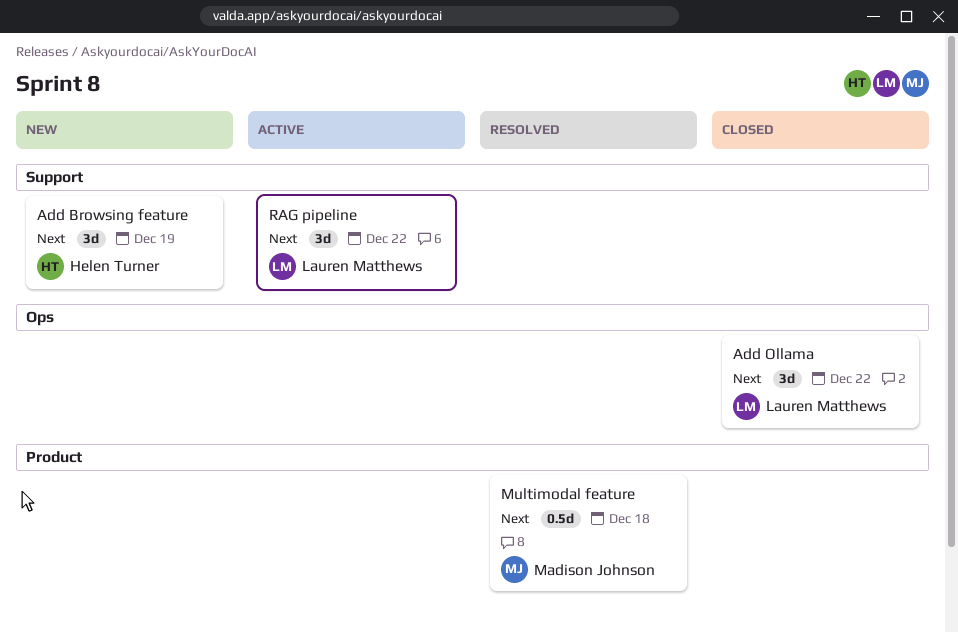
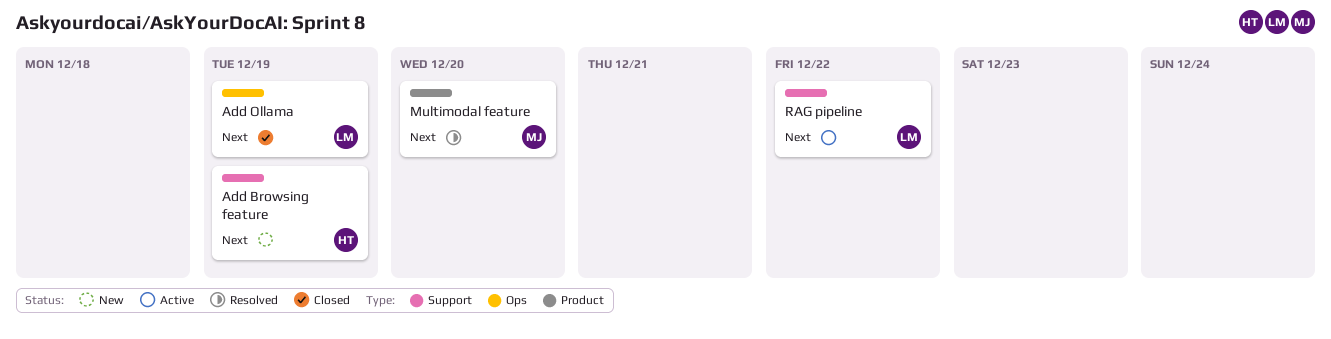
Add Ollama, due: Dec 22 -> Dec 19
Multimodal feature, due: Dec 18 -> Dec 20

